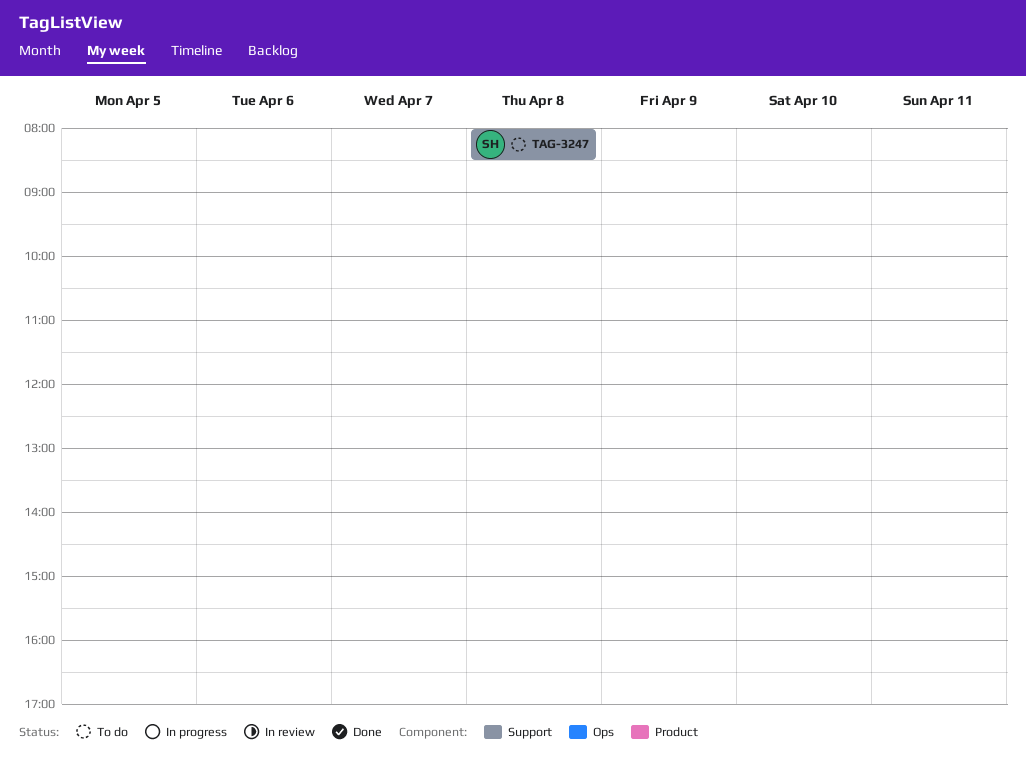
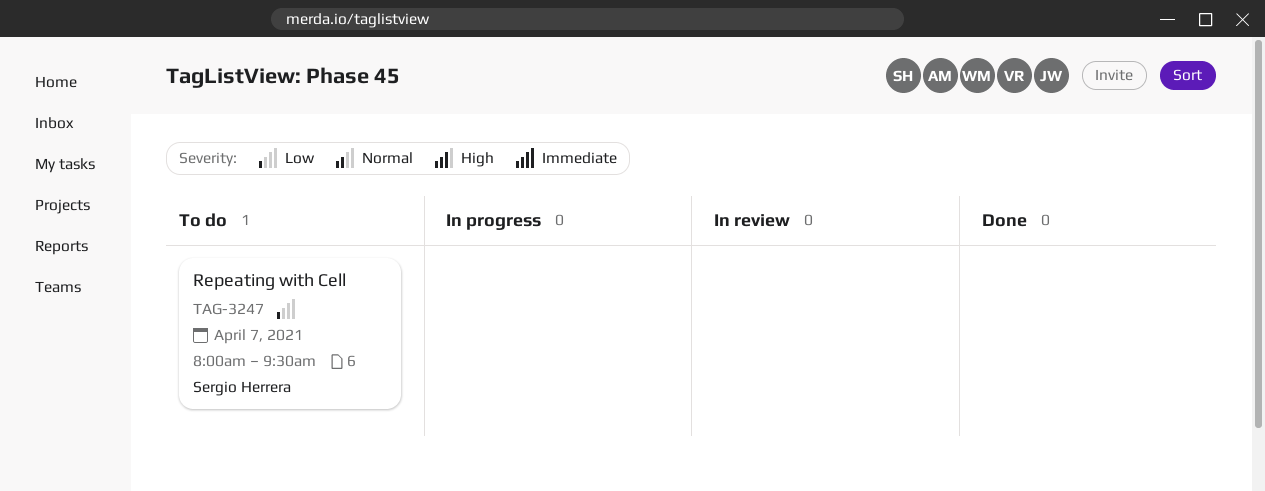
TAG-3247, day: Apr 8 -> Apr 7
TAG-3247, ends: 08:30 -> 09:30

